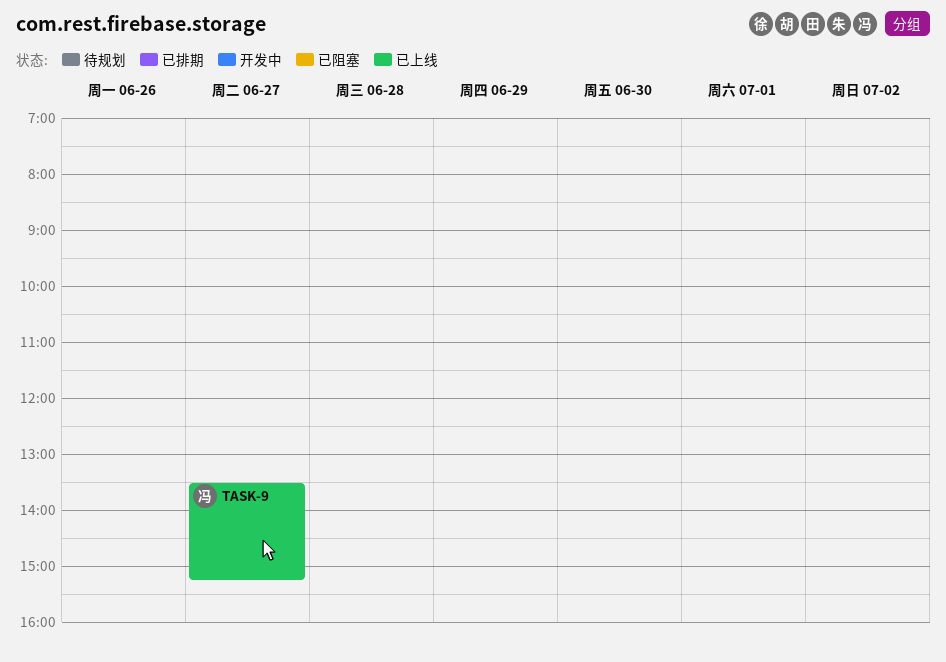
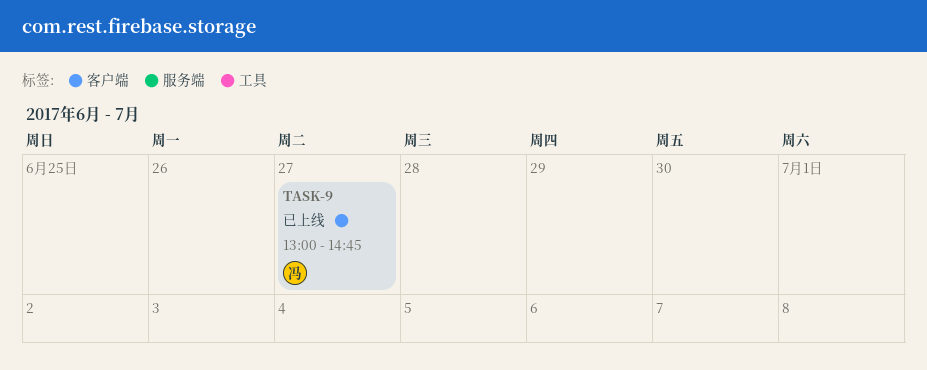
TASK-9, begins: 13:30 -> 13:00
TASK-9, ends: 15:15 -> 14:45

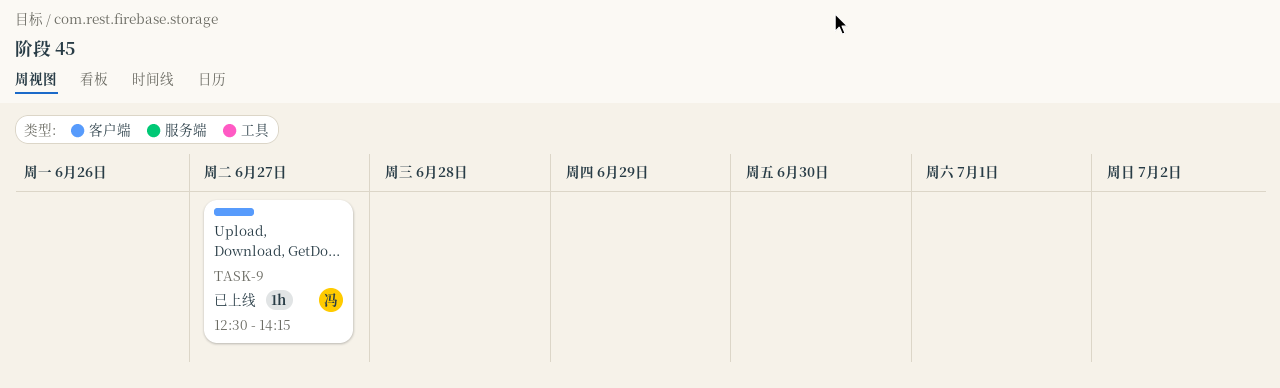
TASK-9, begins: 13:00 -> 12:30
TASK-9, ends: 14:45 -> 14:15

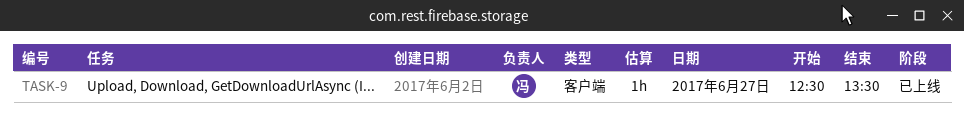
TASK-9, ends: 14:15 -> 13:30

